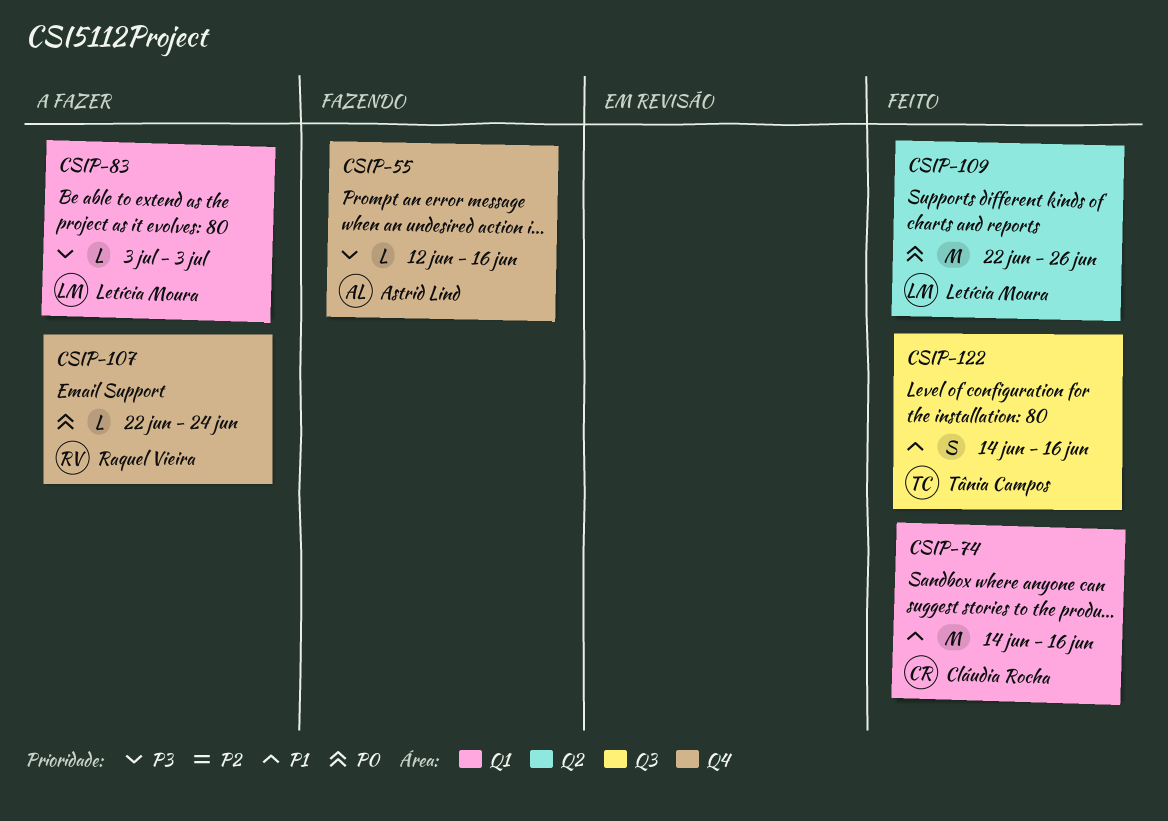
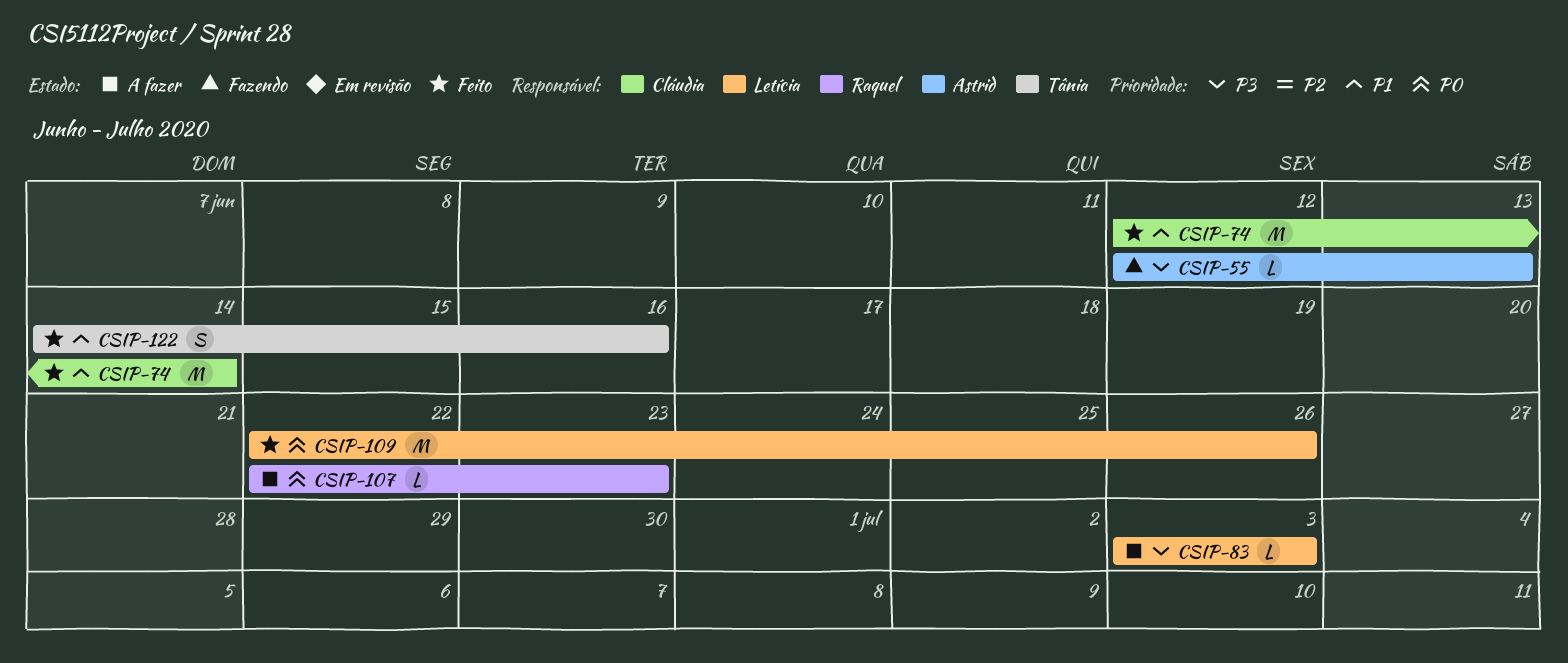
CSIP-55, due: Jun 16 -> Jun 13
CSIP-74, start: Jun 14 -> Jun 12
CSIP-74, due: Jun 16 -> Jun 14
CSIP-107, due: Jun 24 -> Jun 23

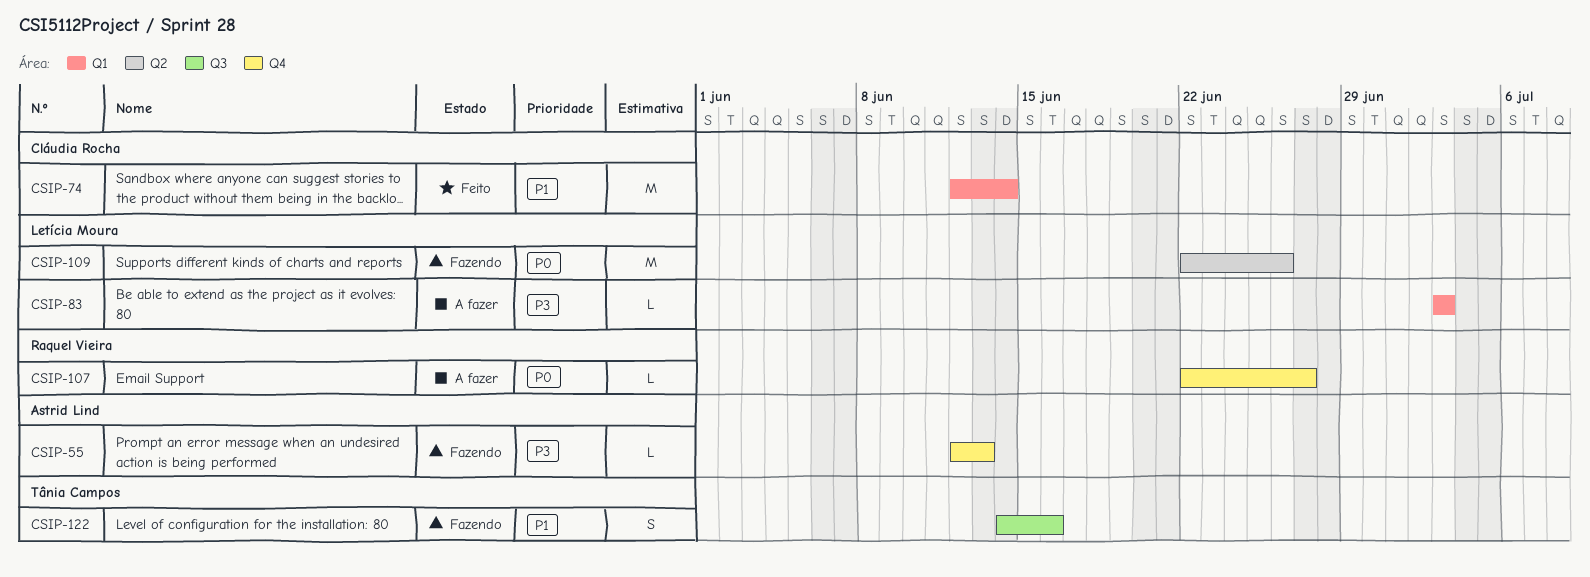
CSIP-107, due: Jun 23 -> Jun 27
CSIP-109, status: Feito -> Fazendo
CSIP-122, status: Feito -> Fazendo

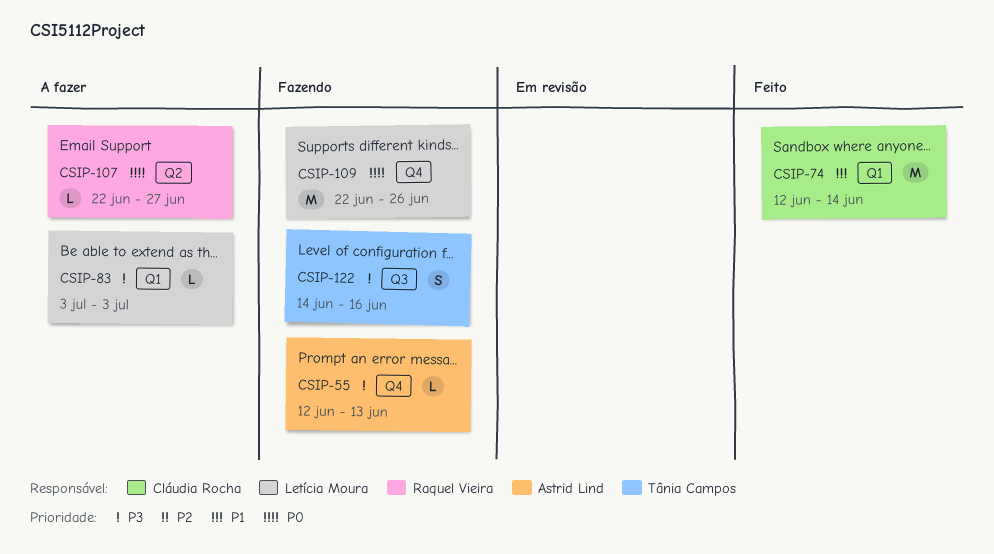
CSIP-107, label: Q4 -> Q2
CSIP-109, label: Q2 -> Q4
CSIP-122, priority: P1 -> P3

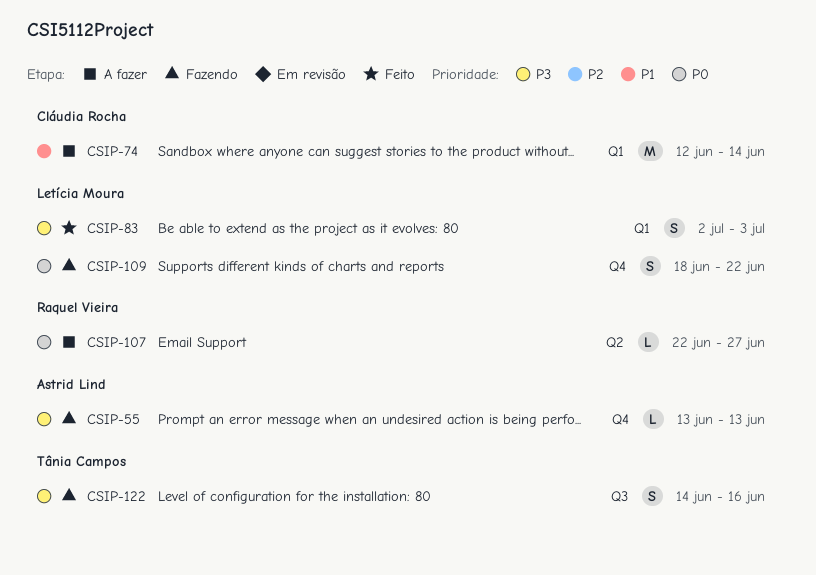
CSIP-55, start: Jun 12 -> Jun 13
CSIP-74, status: Feito -> A fazer
CSIP-83, status: A fazer -> Feito
CSIP-83, estimate: L -> S
CSIP-83, start: Jul 3 -> Jul 2
CSIP-109, estimate: M -> S
CSIP-109, start: Jun 22 -> Jun 18
CSIP-109, due: Jun 26 -> Jun 22

